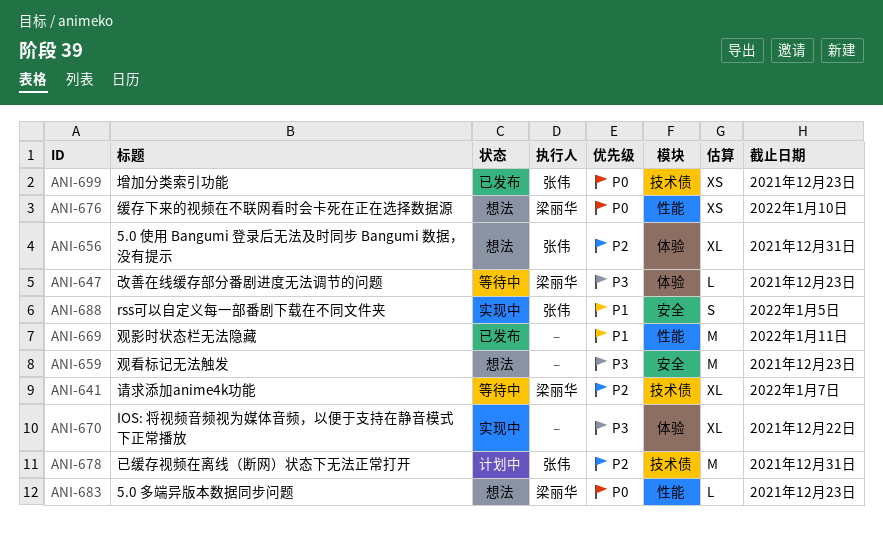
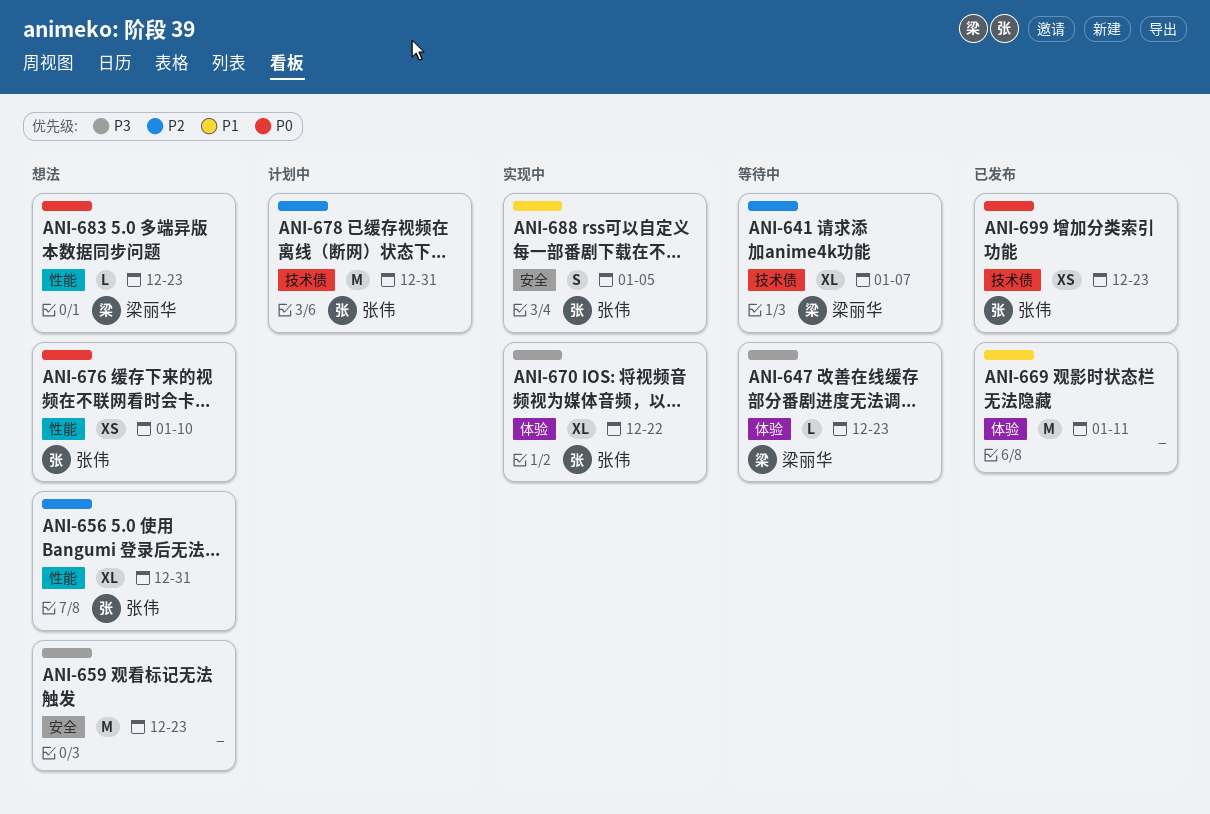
ANI-656, label: 体验 -> 性能
ANI-669, label: 性能 -> 体验
ANI-670, owner: none -> 张伟
ANI-676, owner: 梁丽华 -> 张伟

